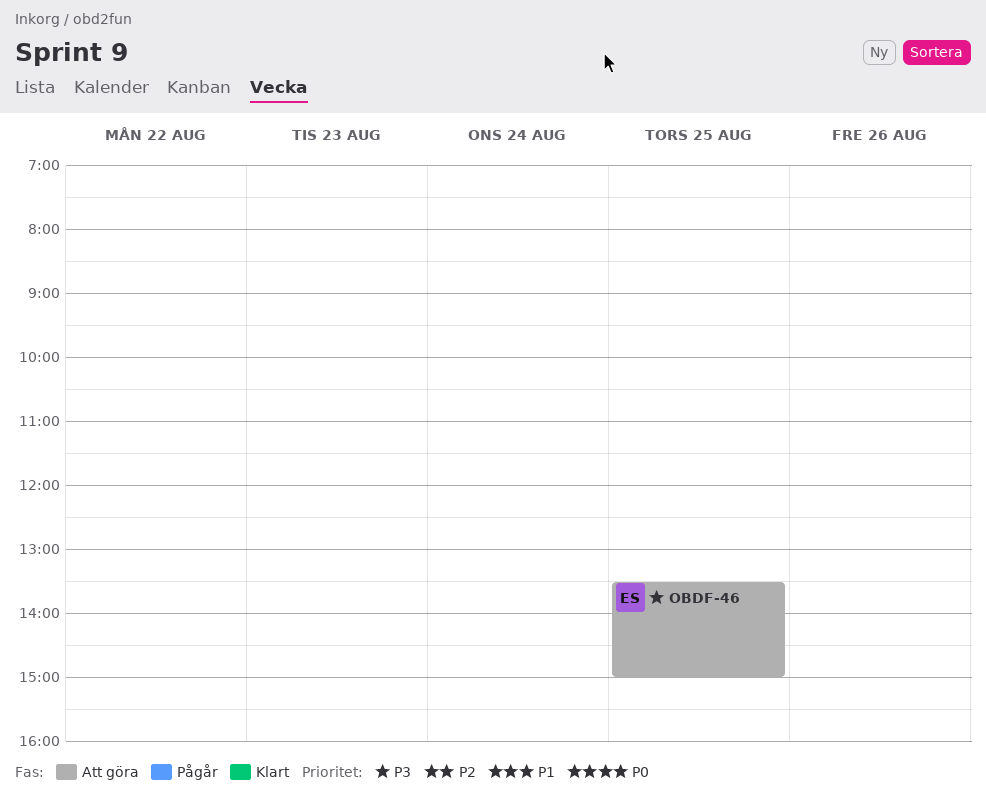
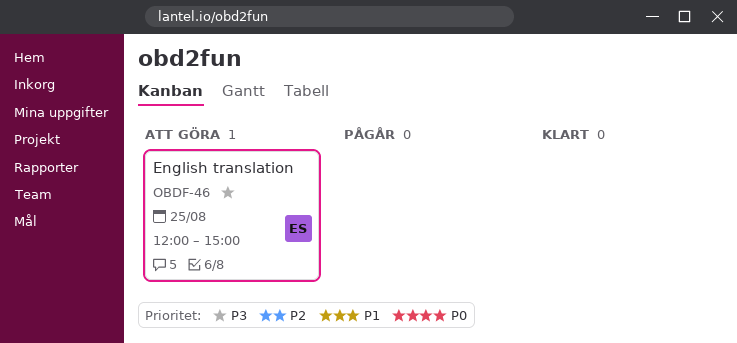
OBDF-46, begins: 13:30 -> 12:00

